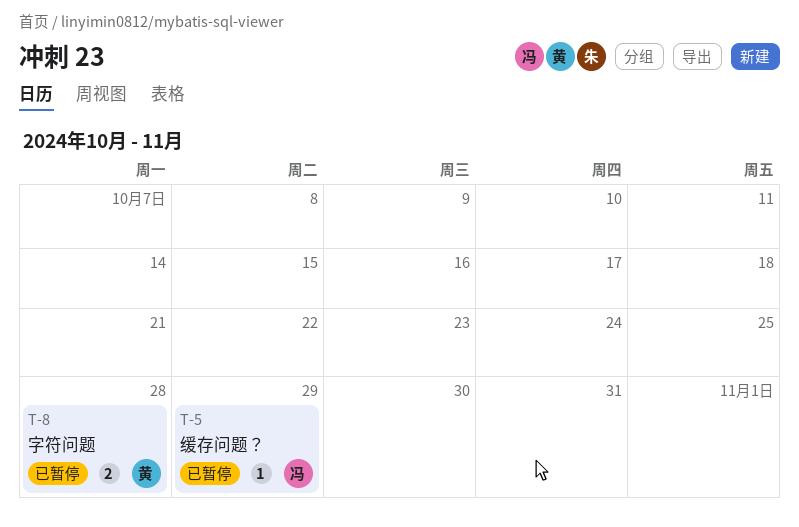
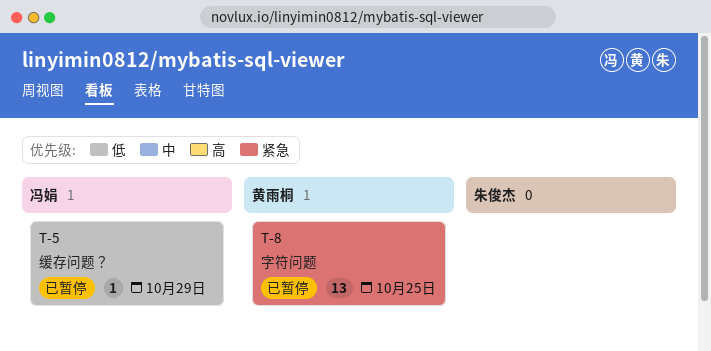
T-8, estimate: 2 -> 13
T-8, due: Oct 28 -> Oct 25

